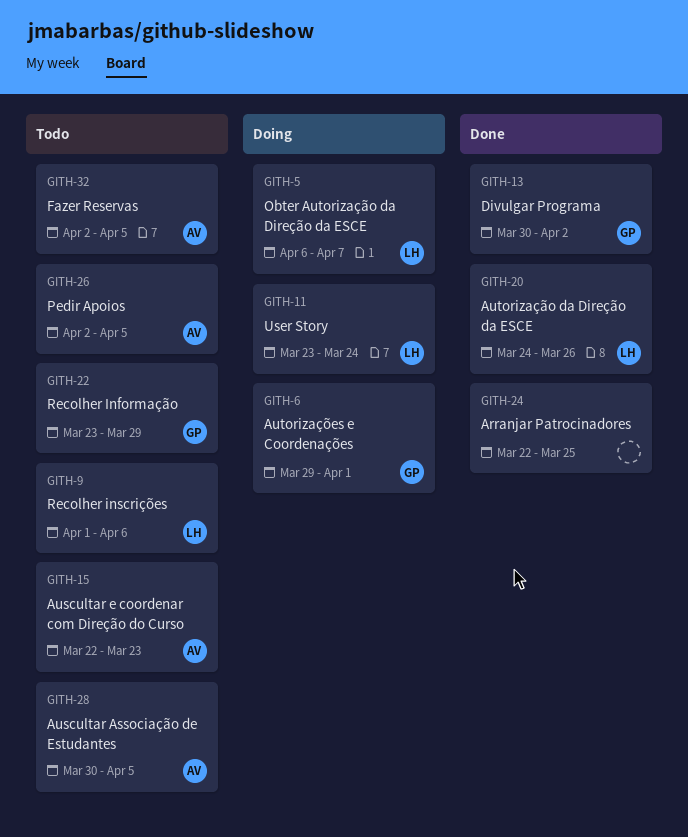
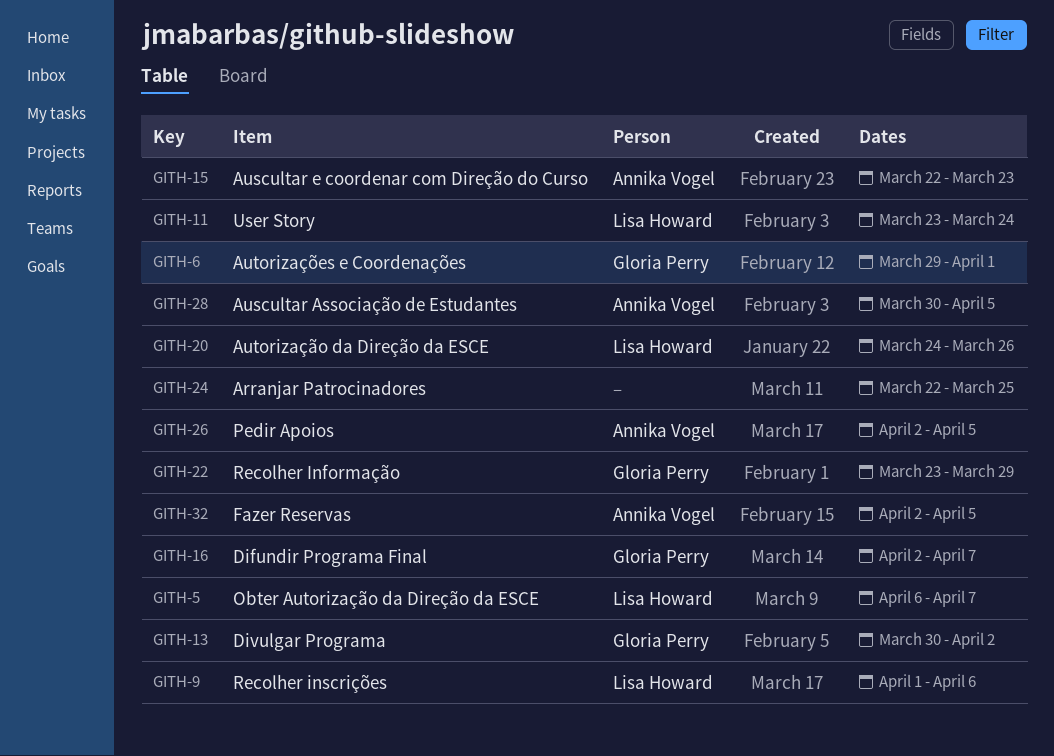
GITH-16: none -> present

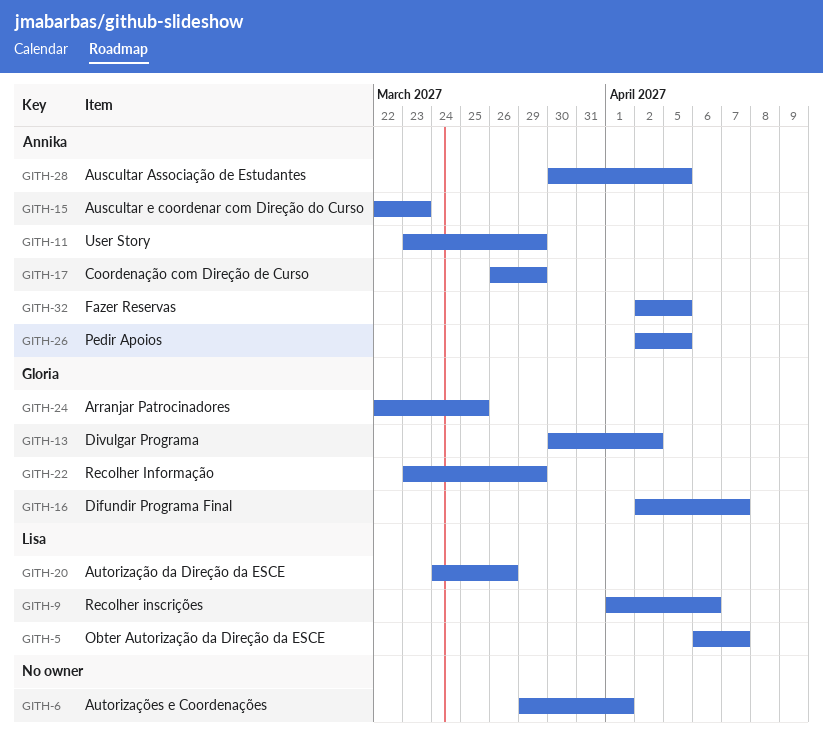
GITH-6, owner: Gloria Perry -> none
GITH-11, owner: Lisa Howard -> Annika Vogel
GITH-11, due: Mar 24 -> Mar 29
GITH-17: none -> present
GITH-24, owner: none -> Gloria Perry

